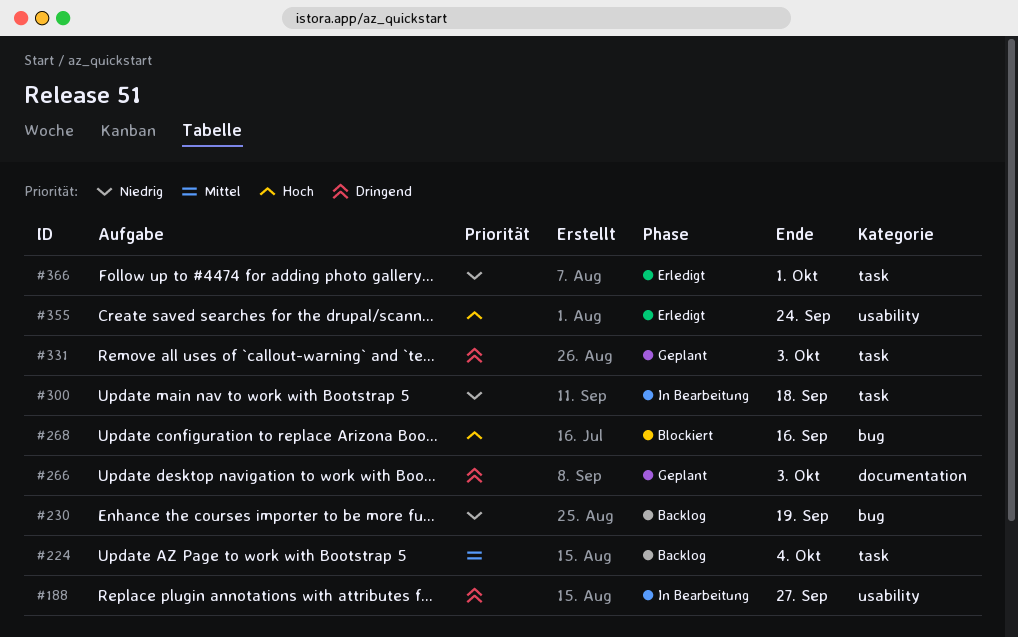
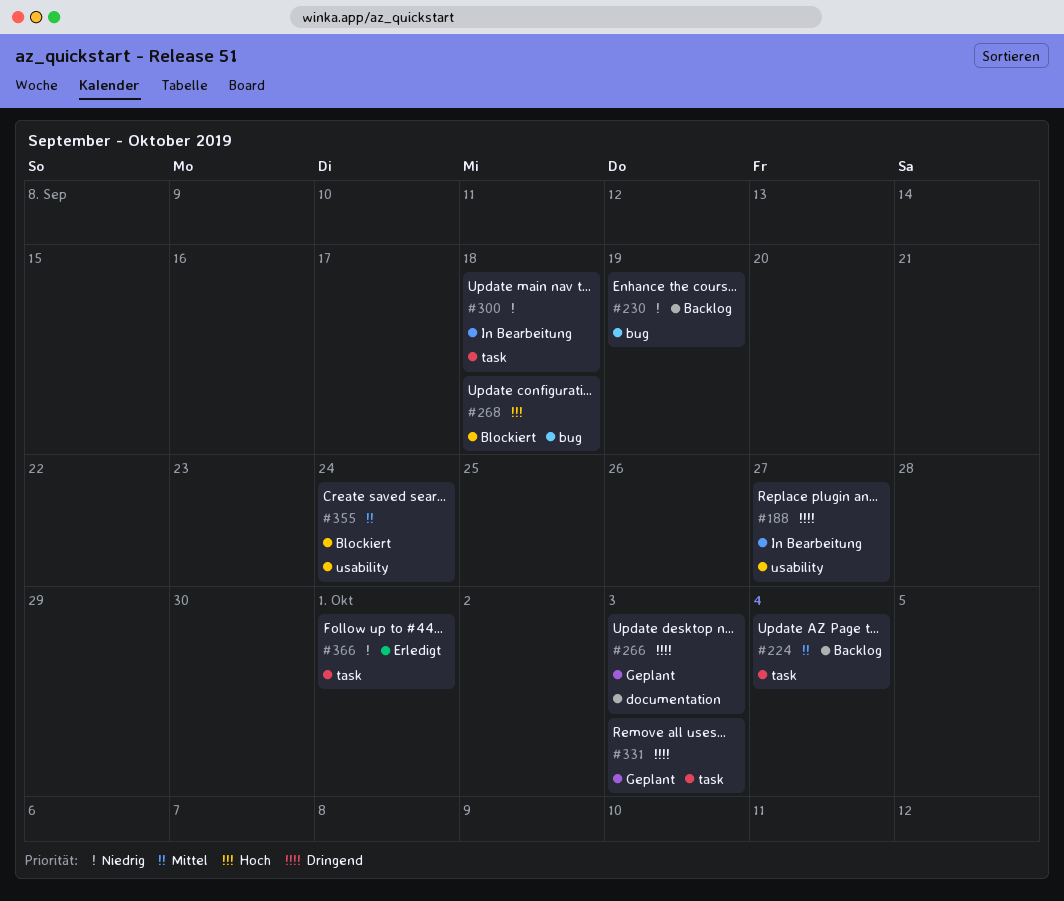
#268, due: Sep 16 -> Sep 18
#355, status: Erledigt -> Blockiert
#355, priority: Hoch -> Mittel

